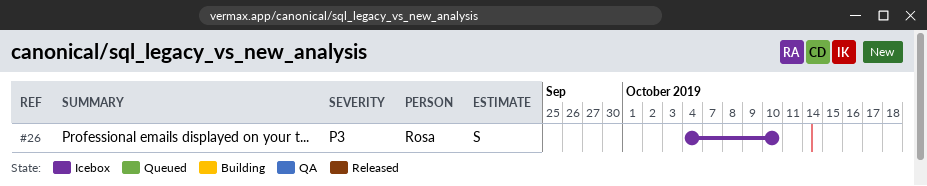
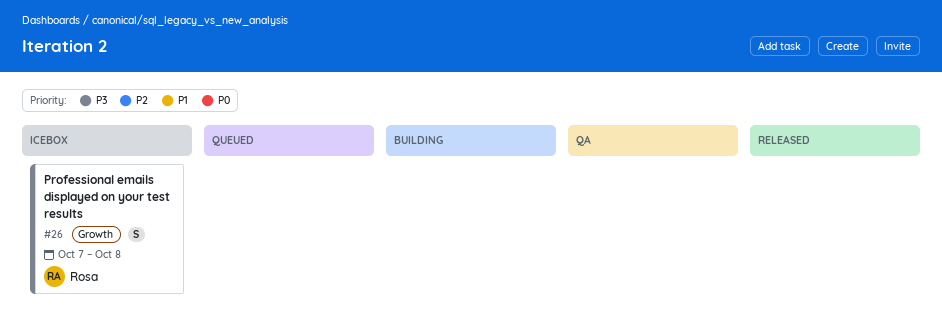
#26, start: Oct 4 -> Oct 7
#26, due: Oct 10 -> Oct 8

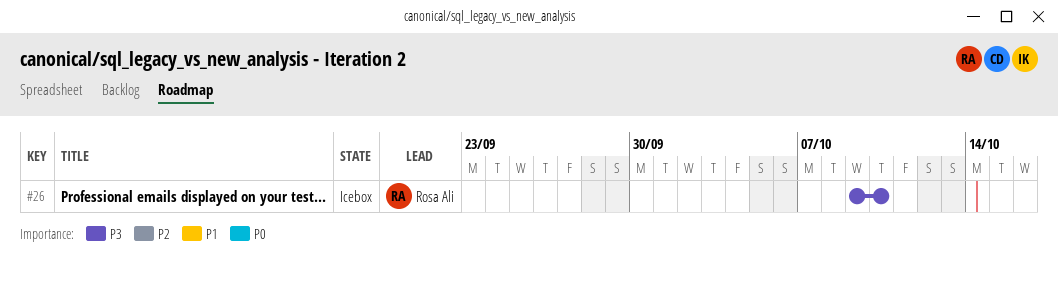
#26, start: Oct 7 -> Oct 9
#26, due: Oct 8 -> Oct 10

